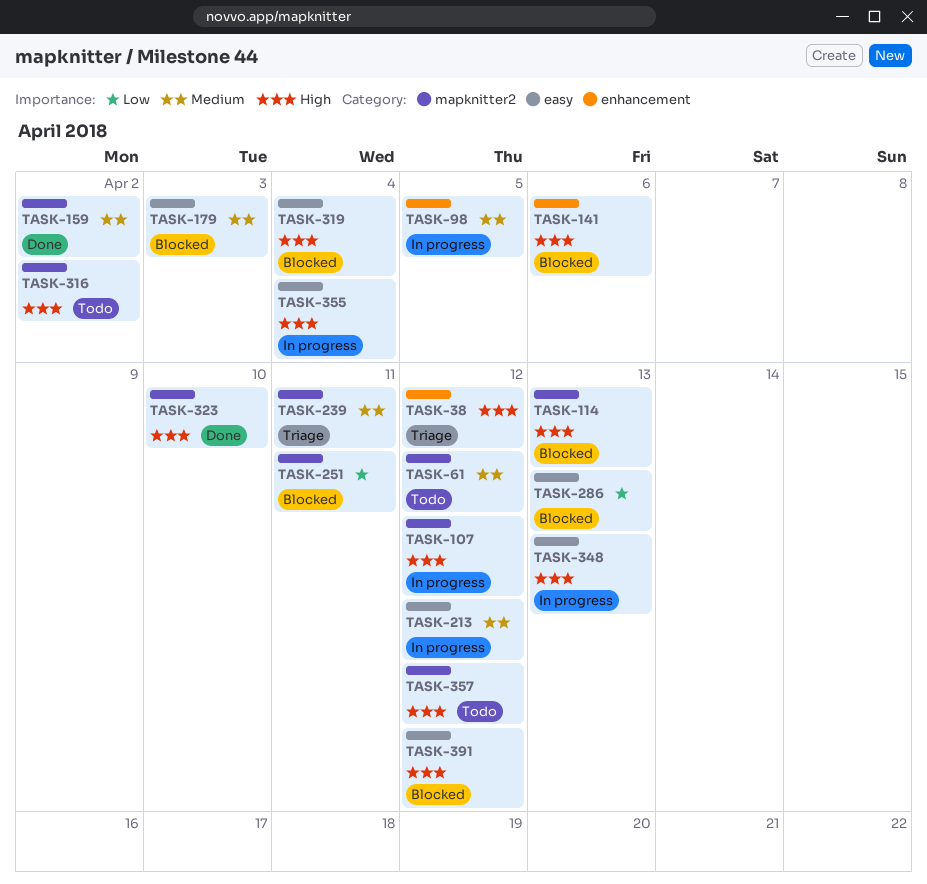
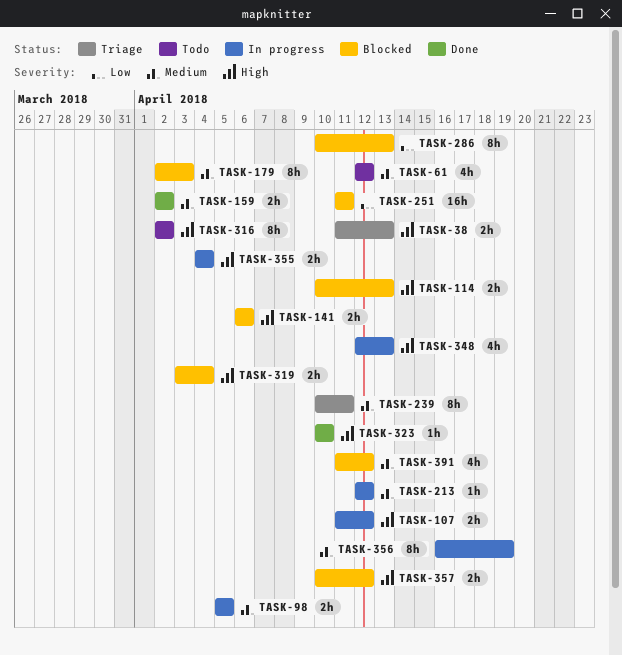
TASK-38, due: Apr 12 -> Apr 13
TASK-356: none -> present
TASK-357, status: Todo -> Blocked
TASK-391, priority: High -> Medium

